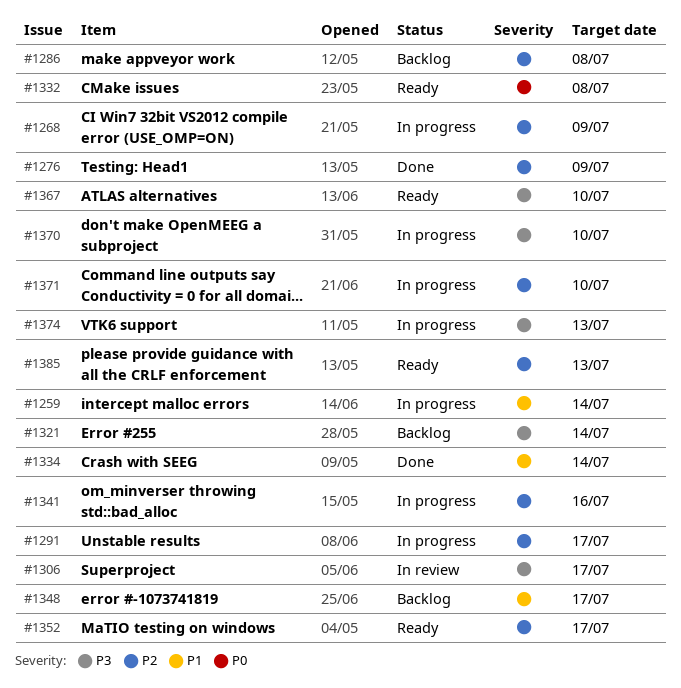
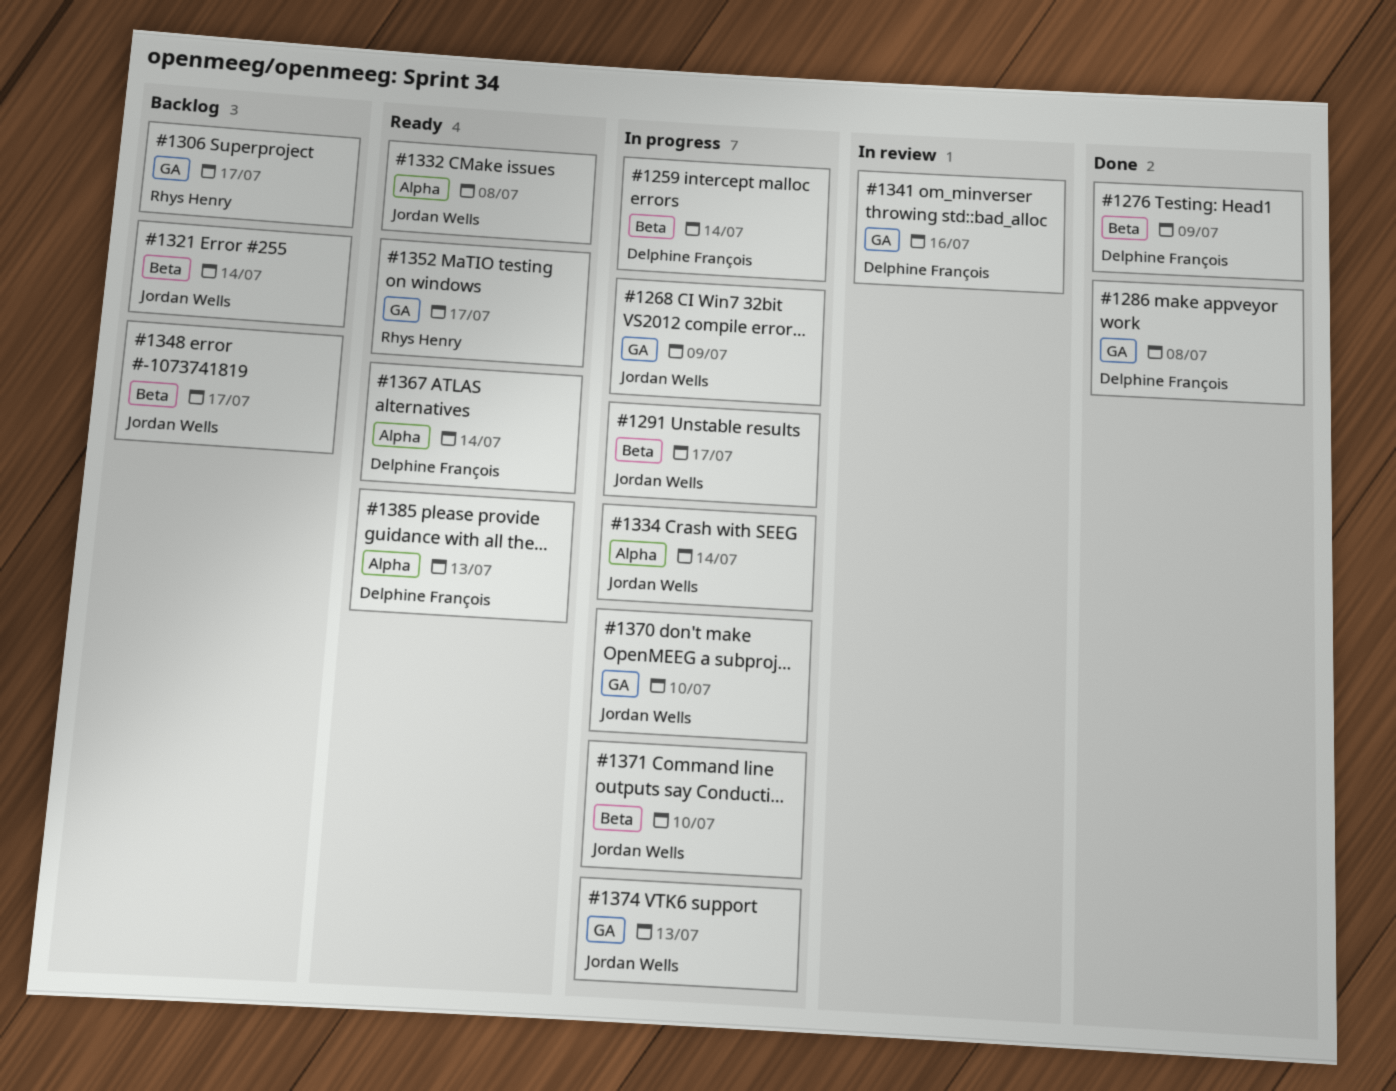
#1286, status: Backlog -> Done
#1306, status: In review -> Backlog
#1334, status: Done -> In progress
#1341, status: In progress -> In review
#1367, due: Jul 10 -> Jul 14

